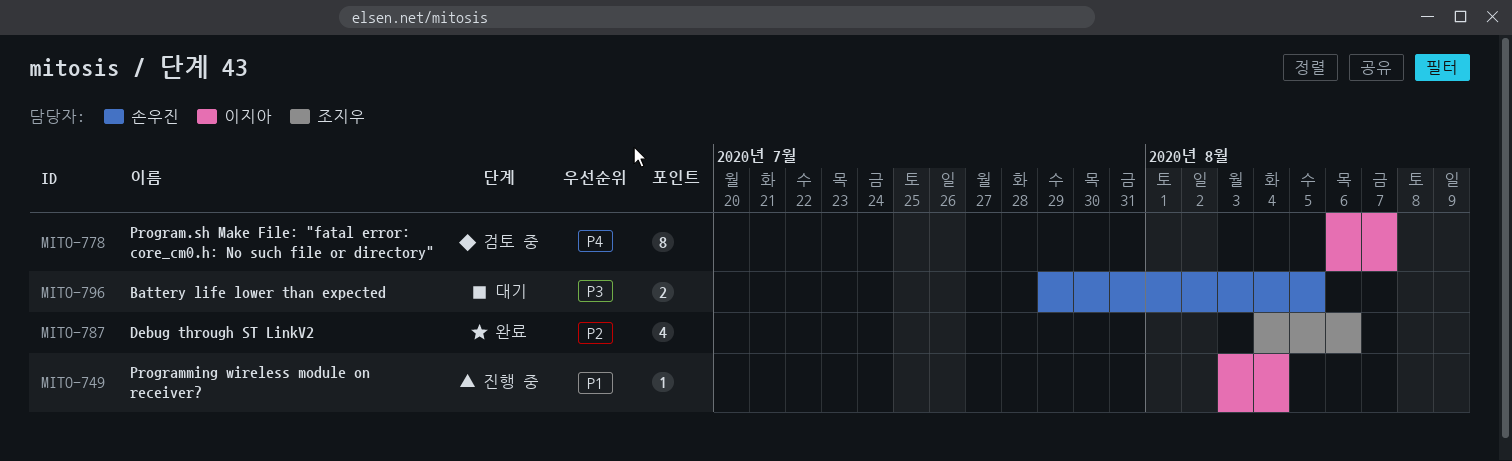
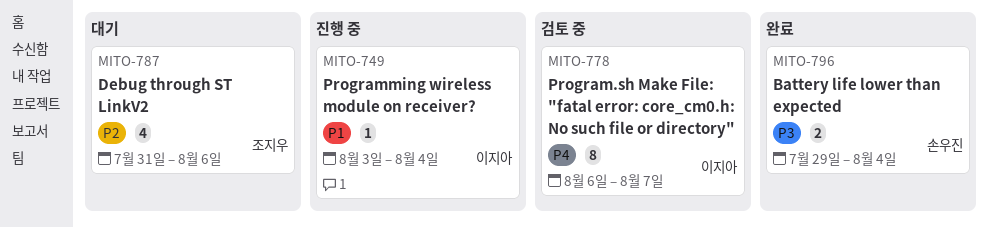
MITO-787, status: 완료 -> 대기
MITO-787, start: Aug 4 -> Jul 31
MITO-796, status: 대기 -> 완료
MITO-796, due: Aug 5 -> Aug 4

